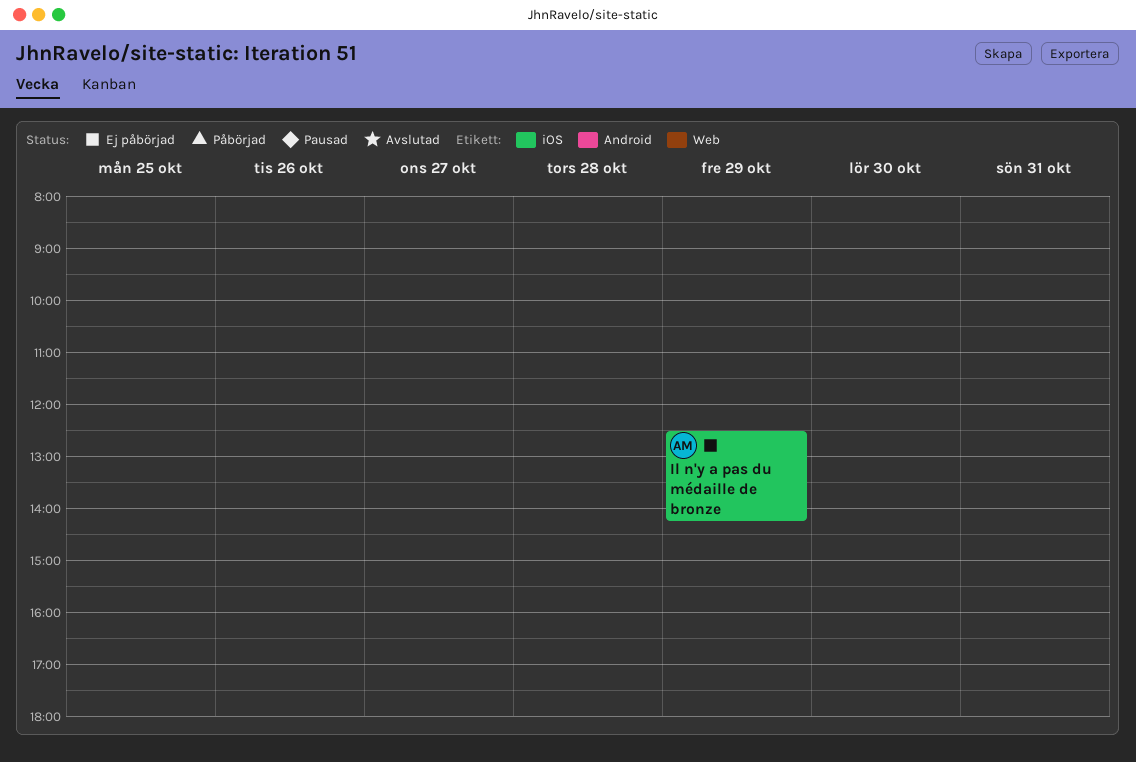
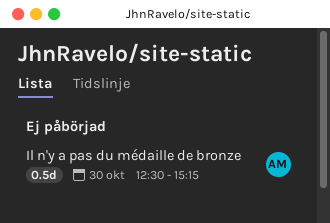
Il n'y a pas du médaille de bronze, day: Oct 29 -> Oct 30
Il n'y a pas du médaille de bronze, ends: 14:15 -> 15:15

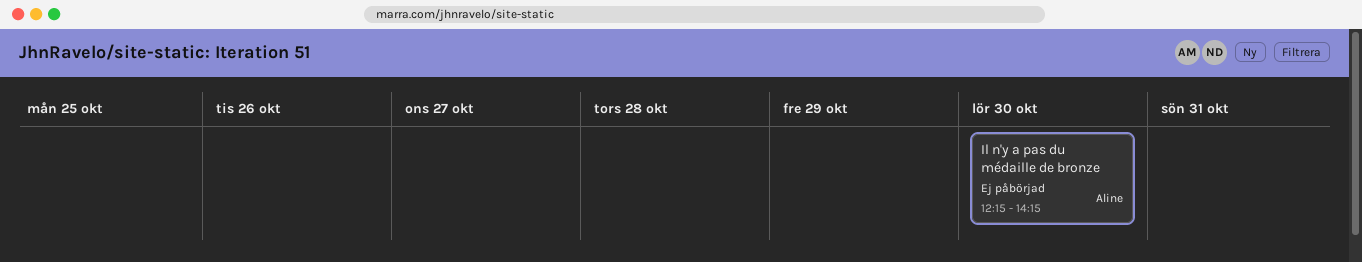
Il n'y a pas du médaille de bronze, begins: 12:30 -> 12:15
Il n'y a pas du médaille de bronze, ends: 15:15 -> 14:15

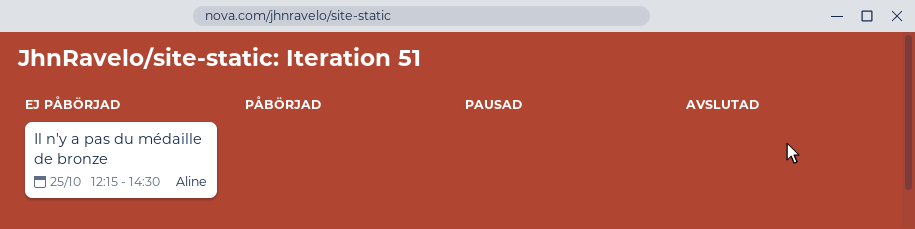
Il n'y a pas du médaille de bronze, day: Oct 30 -> Oct 25
Il n'y a pas du médaille de bronze, ends: 14:15 -> 14:30

